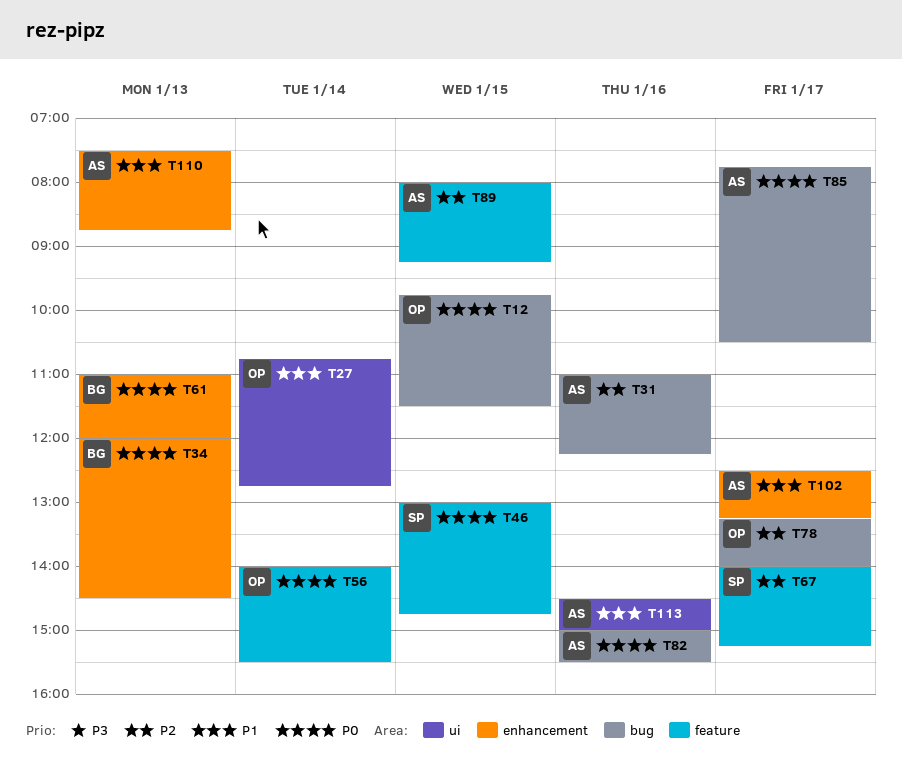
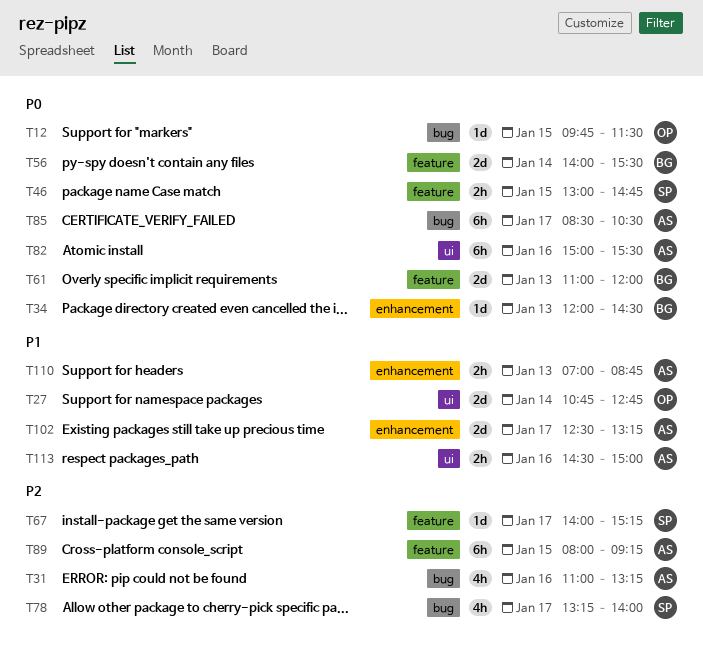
T31, ends: 12:15 -> 13:15
T56, owner: OP -> BG
T61, label: enhancement -> feature
T78, owner: OP -> SP
T82, label: bug -> ui
T85, begins: 07:45 -> 08:30
T110, begins: 07:30 -> 07:00

